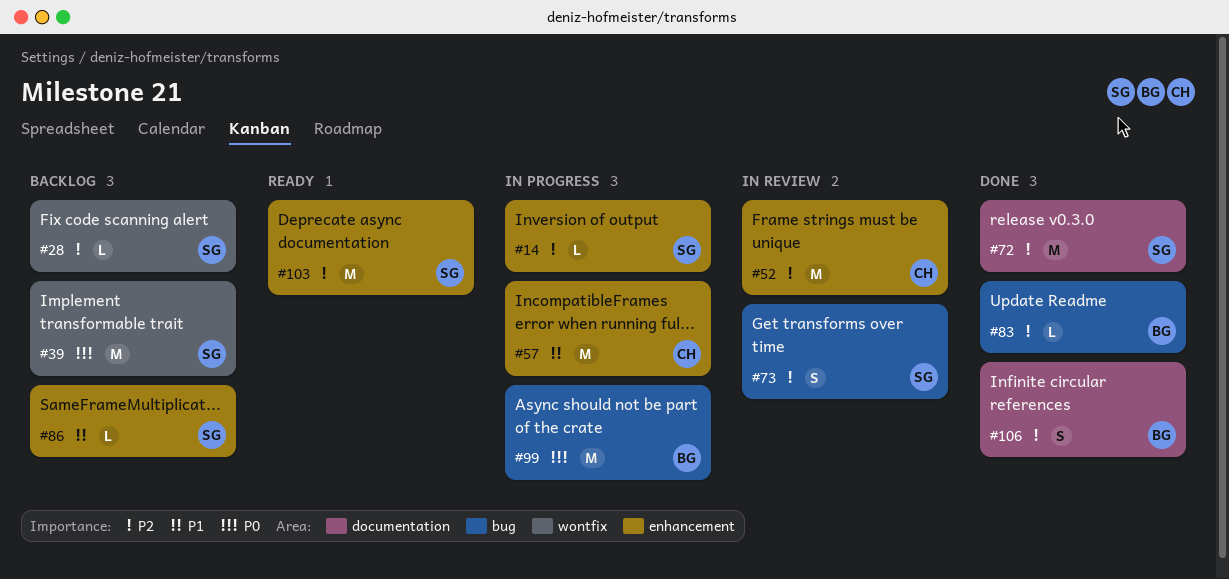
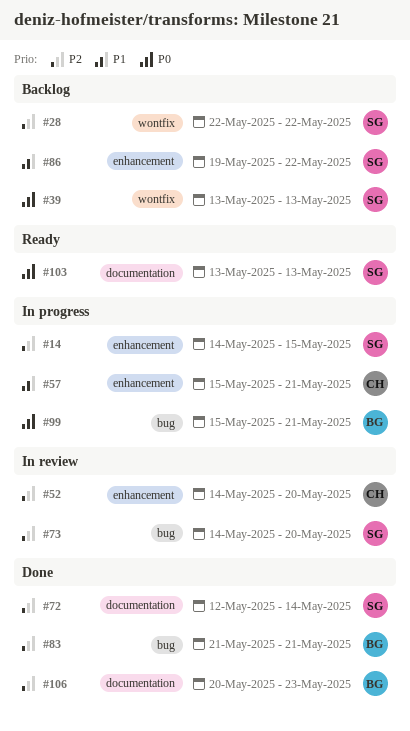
#103, priority: P2 -> P0
#103, label: enhancement -> documentation

